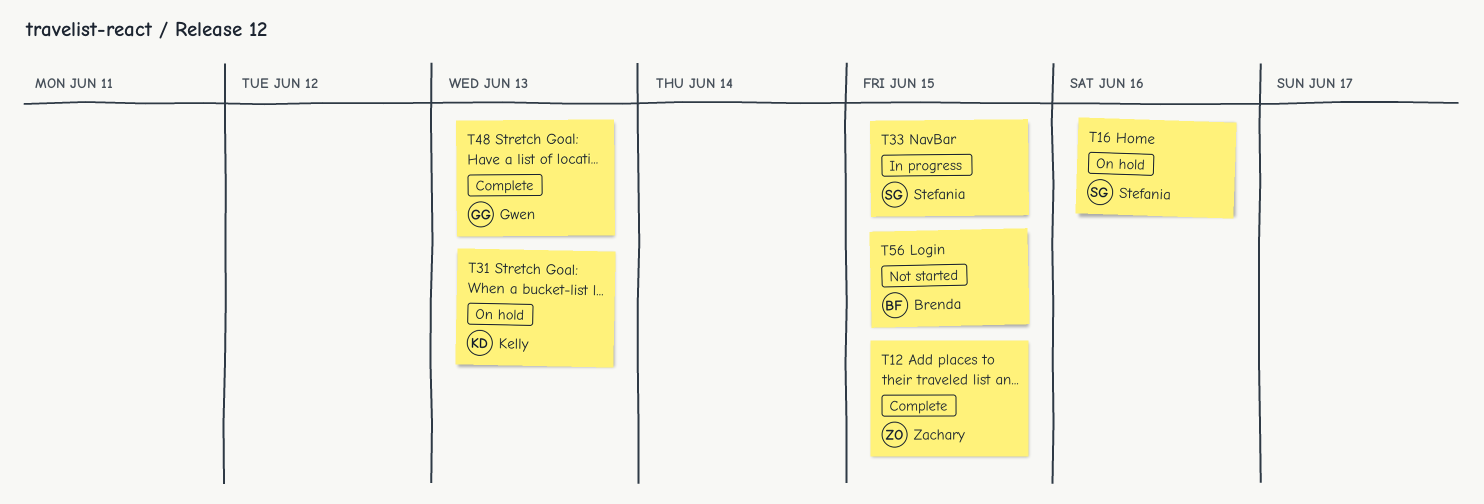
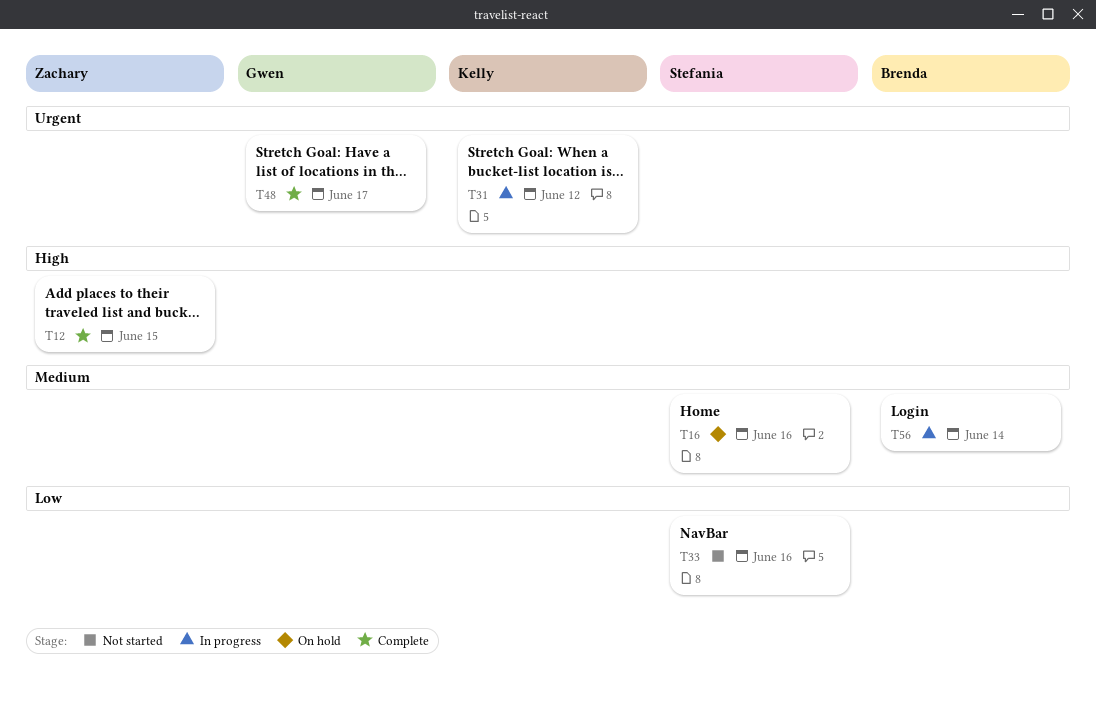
T31, status: On hold -> In progress
T31, due: Jun 13 -> Jun 12
T33, status: In progress -> Not started
T33, due: Jun 15 -> Jun 16
T48, due: Jun 13 -> Jun 17
T56, status: Not started -> In progress
T56, due: Jun 15 -> Jun 14

